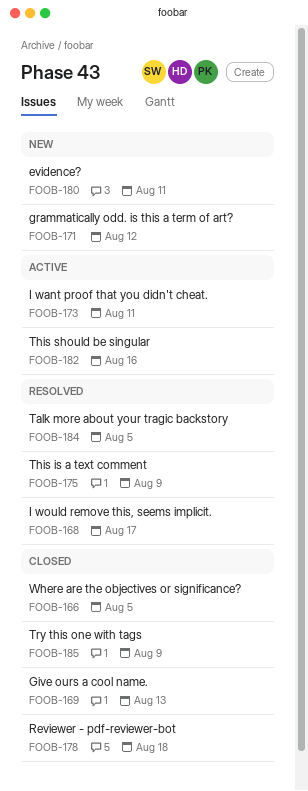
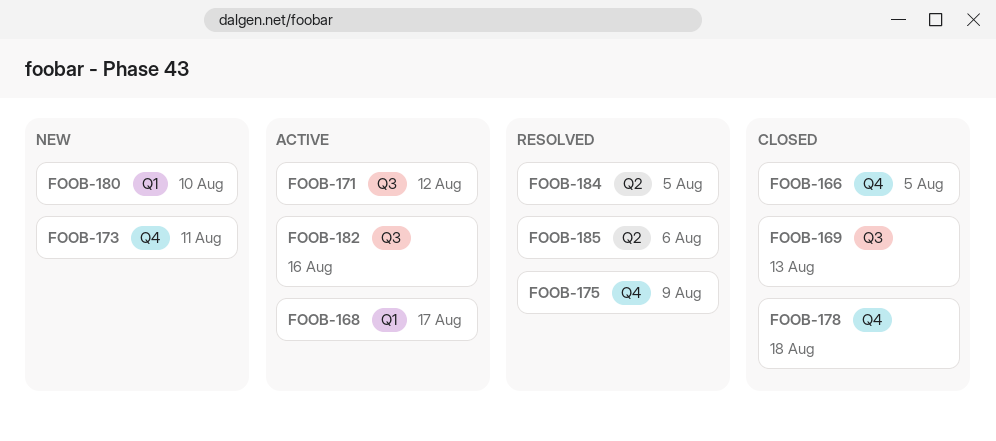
FOOB-168, status: Resolved -> Active
FOOB-171, status: New -> Active
FOOB-173, status: Active -> New
FOOB-180, due: Aug 11 -> Aug 10
FOOB-185, status: Closed -> Resolved
FOOB-185, due: Aug 9 -> Aug 6

